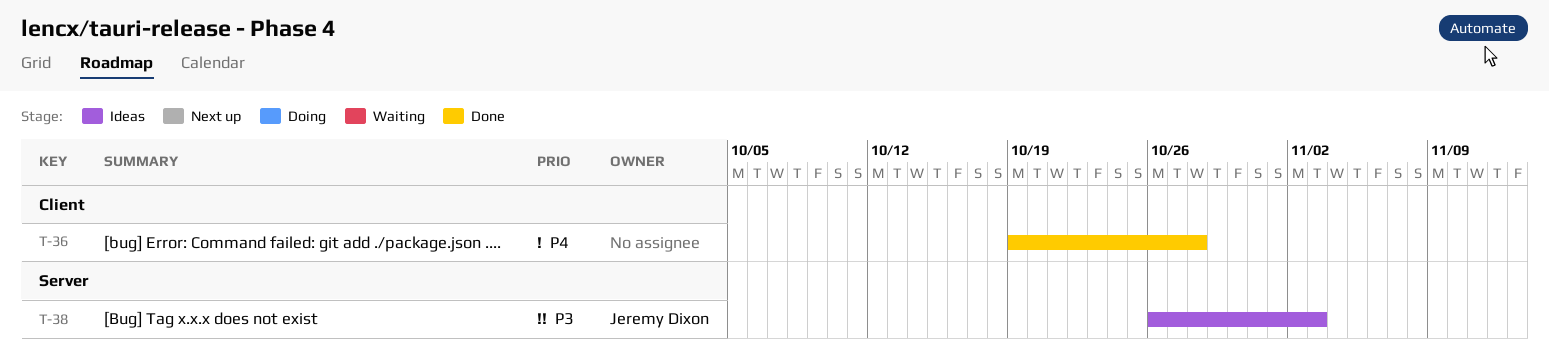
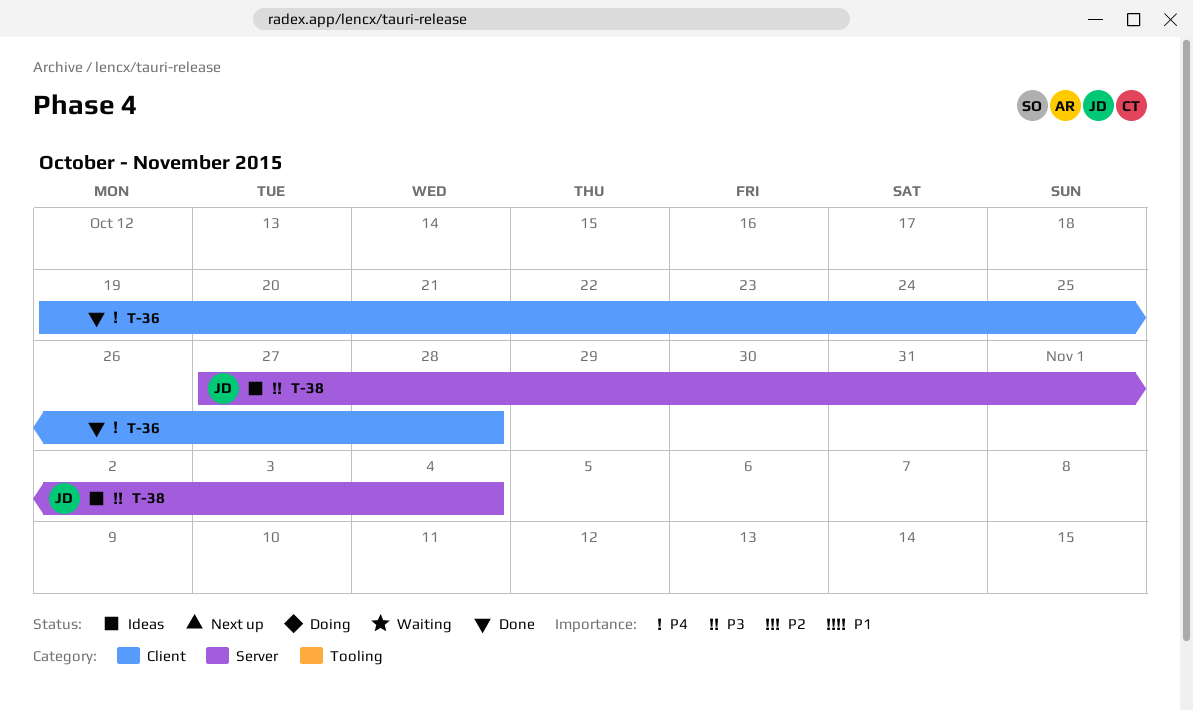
T-38, start: Oct 26 -> Oct 27
T-38, due: Nov 3 -> Nov 4

